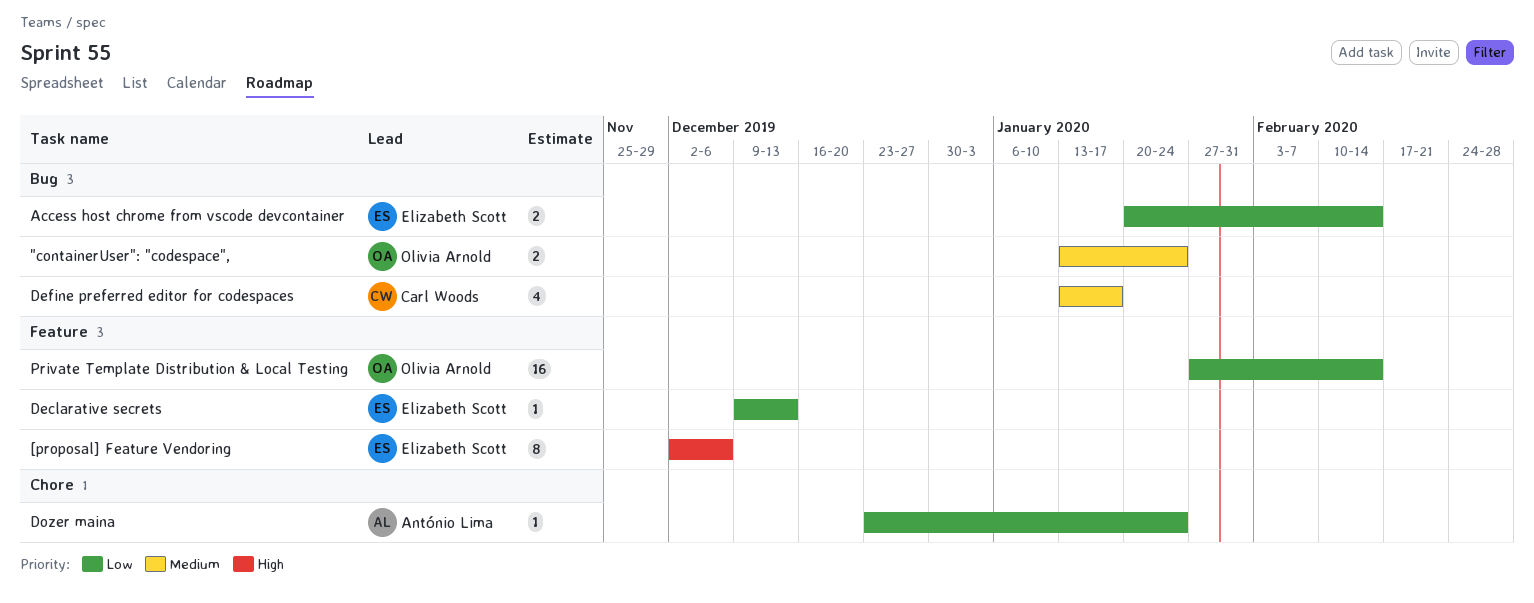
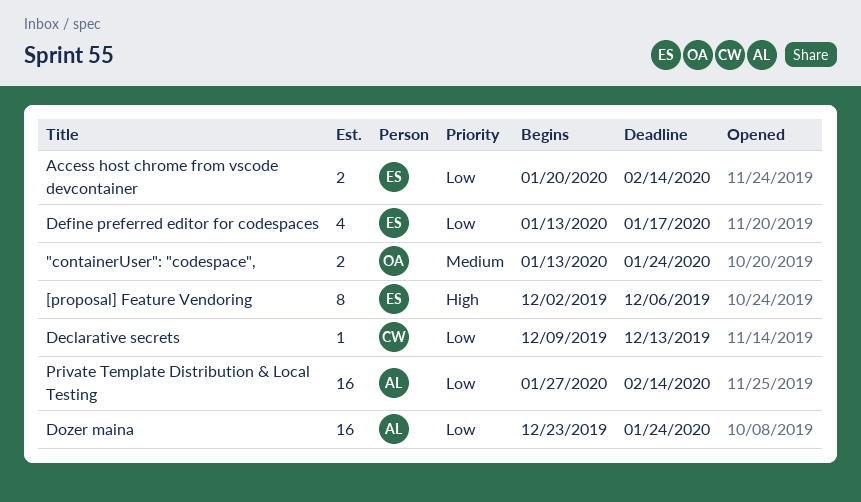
Declarative secrets, owner: Elizabeth Scott -> Carl Woods
Define preferred editor for codespaces, owner: Carl Woods -> Elizabeth Scott
Define preferred editor for codespaces, priority: Medium -> Low
Dozer maina, estimate: 1 -> 16
Private Template Distribution & Local Testing, owner: Olivia Arnold -> António Lima

